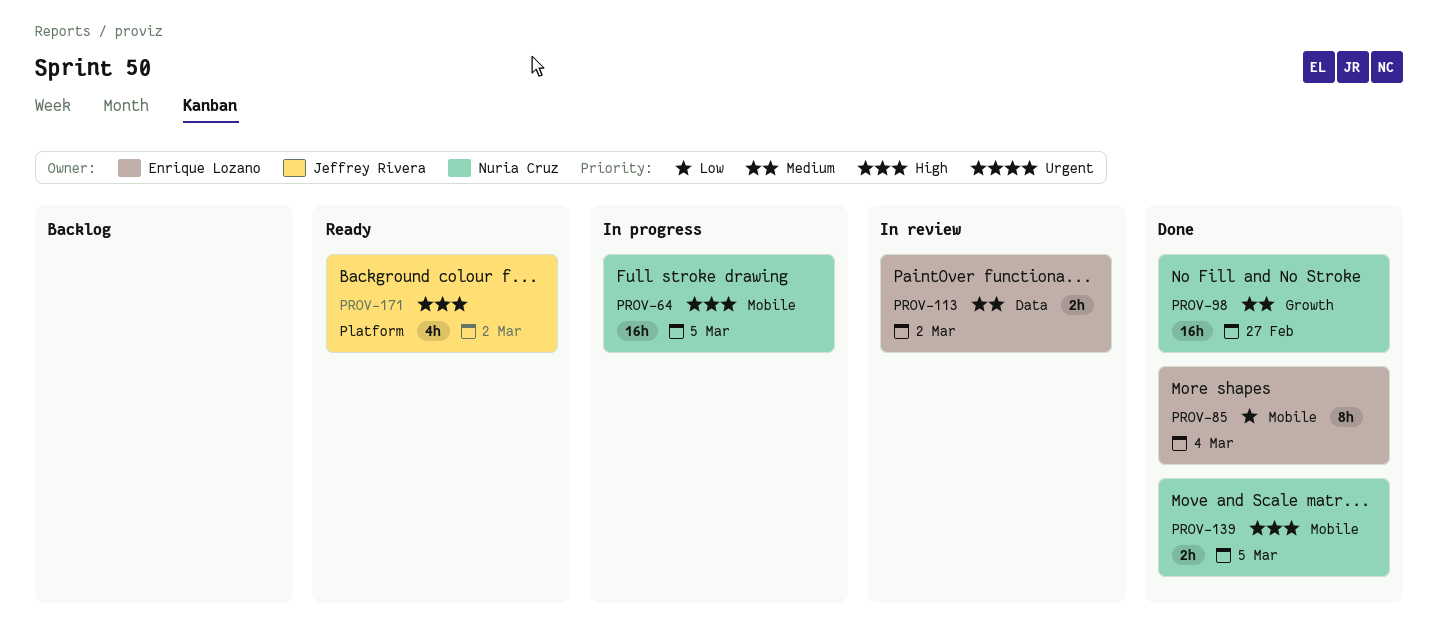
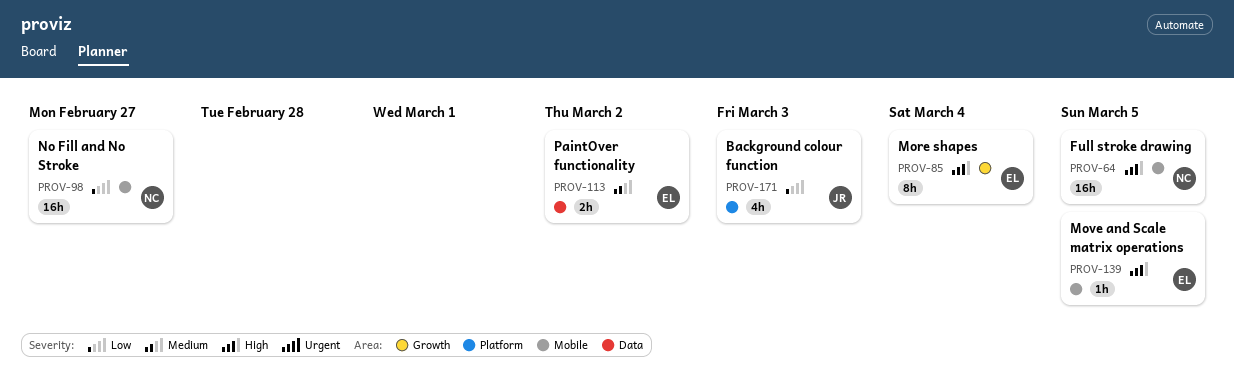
PROV-85, priority: Low -> High
PROV-85, label: Mobile -> Growth
PROV-98, priority: Medium -> Low
PROV-98, label: Growth -> Mobile
PROV-139, owner: Nuria Cruz -> Enrique Lozano
PROV-139, estimate: 2h -> 1h
PROV-171, priority: High -> Low
PROV-171, due: Mar 2 -> Mar 3

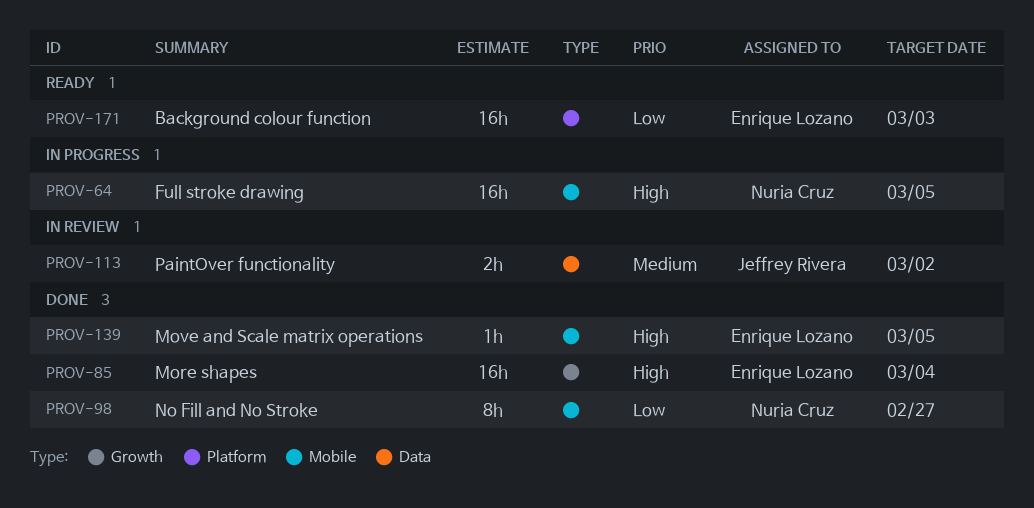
PROV-85, estimate: 8h -> 16h
PROV-98, estimate: 16h -> 8h
PROV-113, owner: Enrique Lozano -> Jeffrey Rivera
PROV-171, owner: Jeffrey Rivera -> Enrique Lozano
PROV-171, estimate: 4h -> 16h

